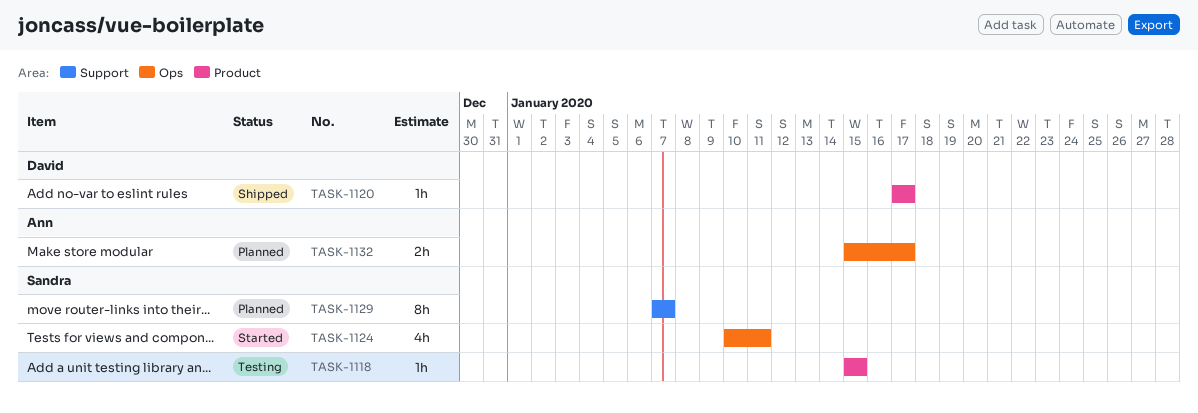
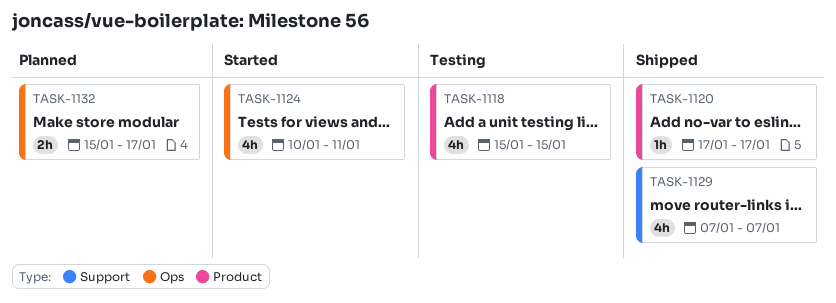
TASK-1118, estimate: 1h -> 4h
TASK-1129, status: Planned -> Shipped
TASK-1129, estimate: 8h -> 4h

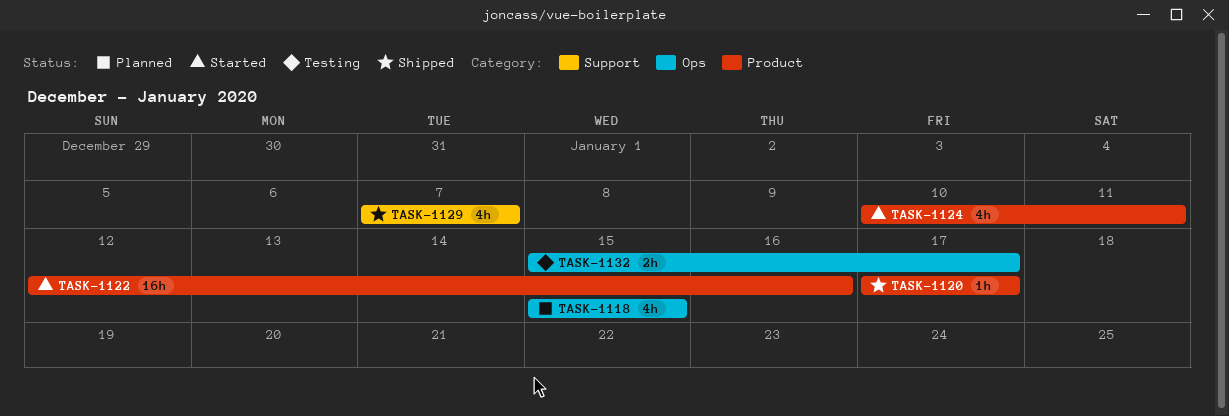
TASK-1118, status: Testing -> Planned
TASK-1118, label: Product -> Ops
TASK-1122: none -> present
TASK-1124, label: Ops -> Product
TASK-1132, status: Planned -> Testing

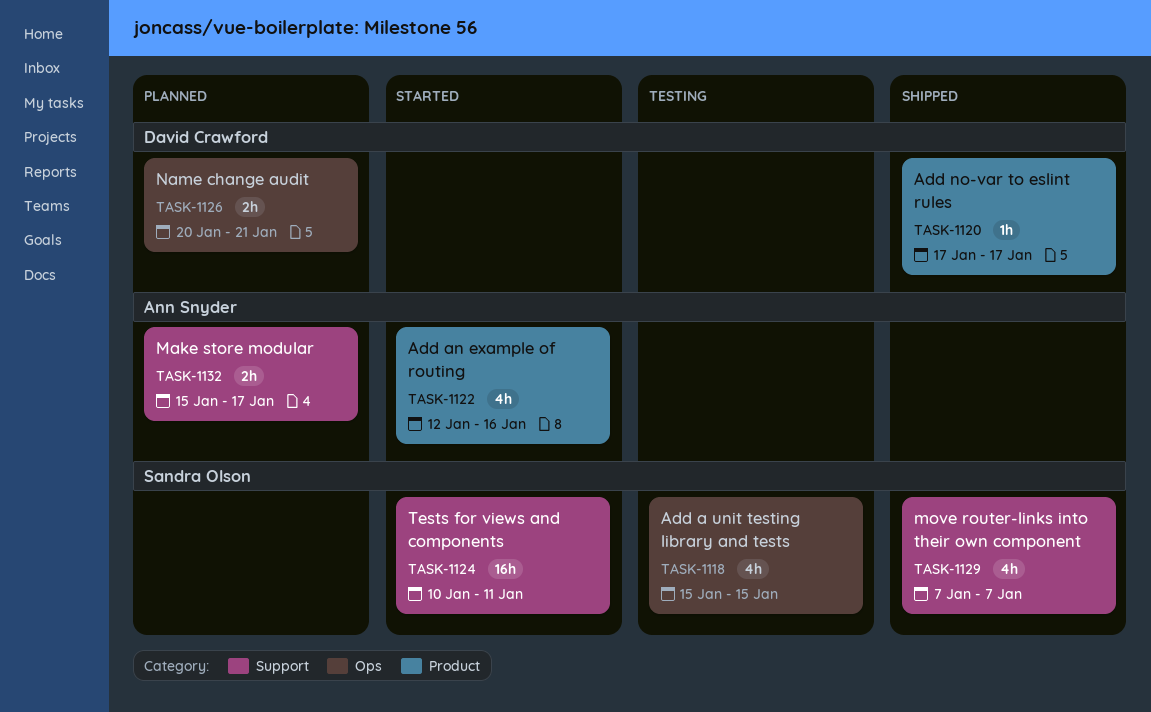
TASK-1118, status: Planned -> Testing
TASK-1122, estimate: 16h -> 4h
TASK-1124, label: Product -> Support
TASK-1124, estimate: 4h -> 16h
TASK-1126: none -> present
TASK-1132, status: Testing -> Planned
TASK-1132, label: Ops -> Support

